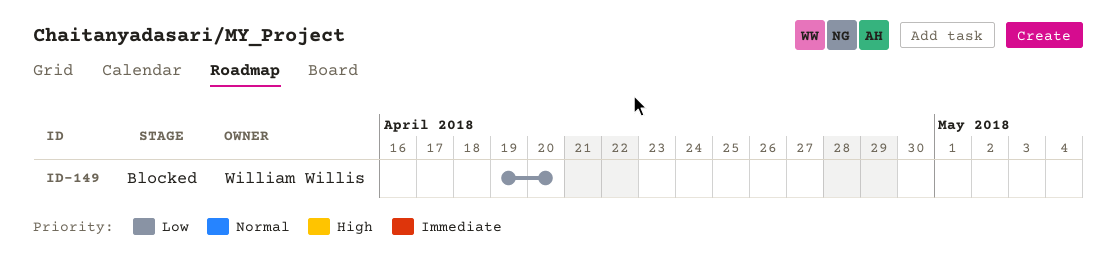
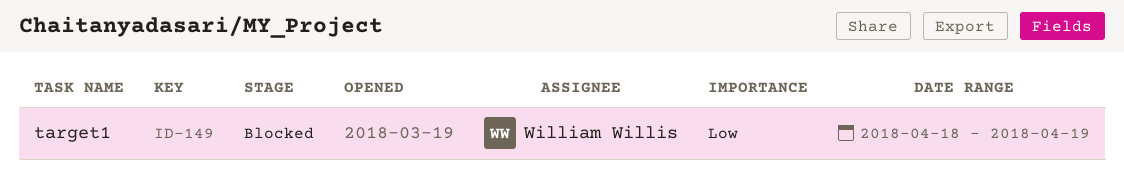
ID-149, start: Apr 19 -> Apr 18
ID-149, due: Apr 20 -> Apr 19

